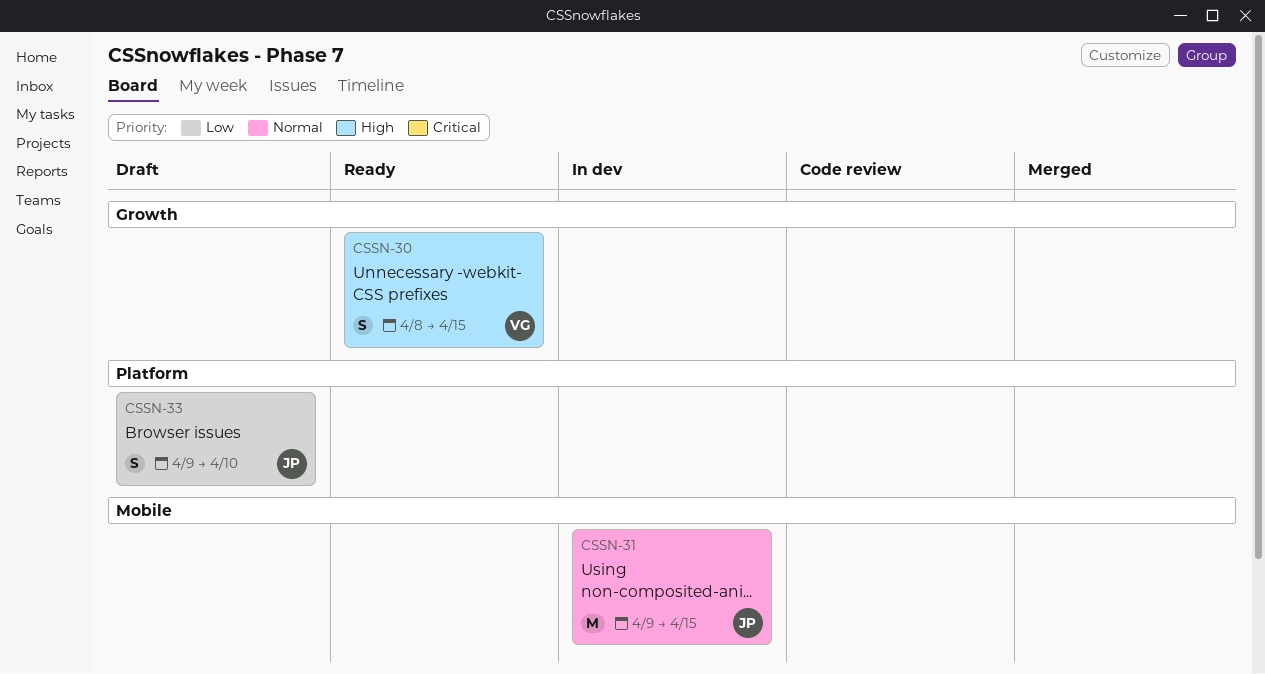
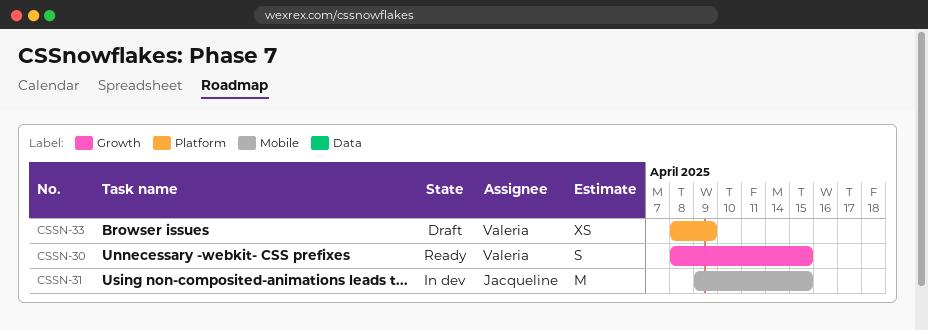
CSSN-33, owner: Jacqueline -> Valeria
CSSN-33, estimate: S -> XS
CSSN-33, start: Apr 9 -> Apr 8
CSSN-33, due: Apr 10 -> Apr 9

